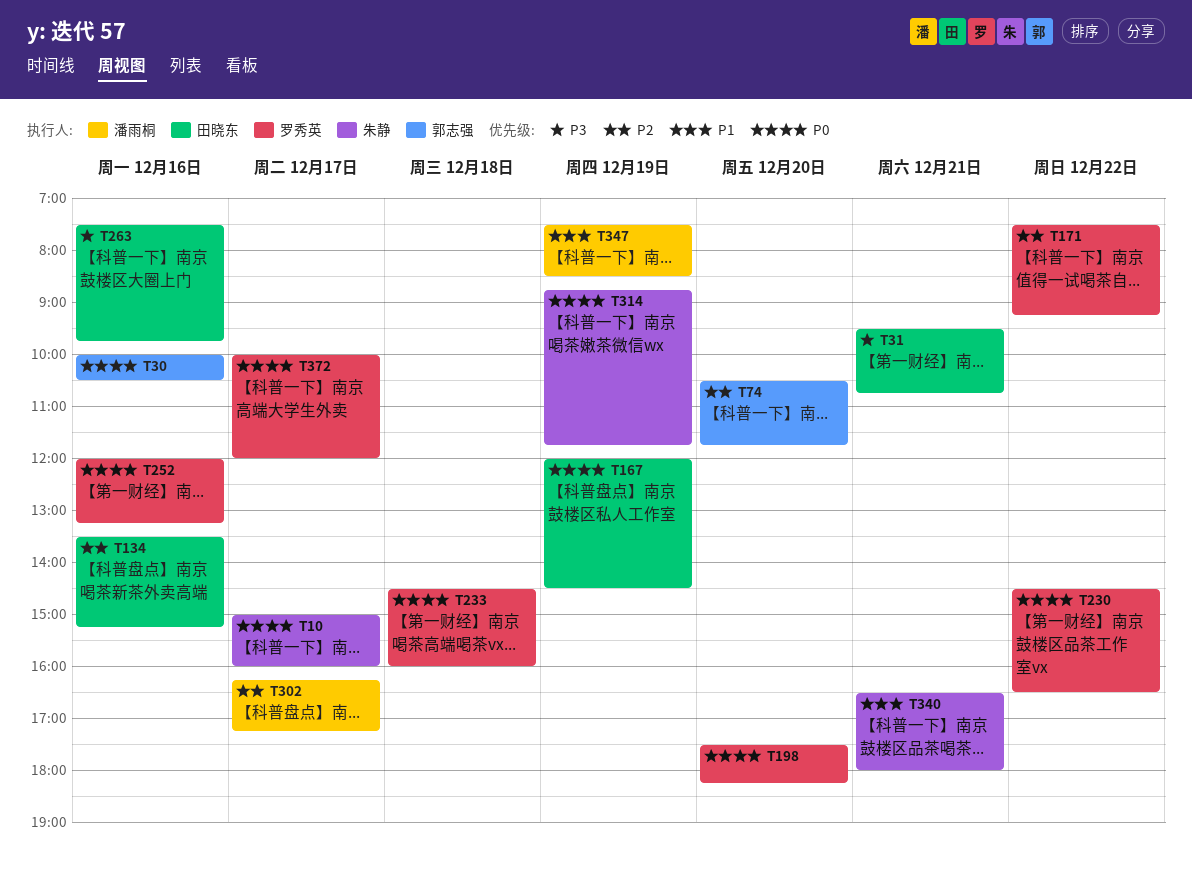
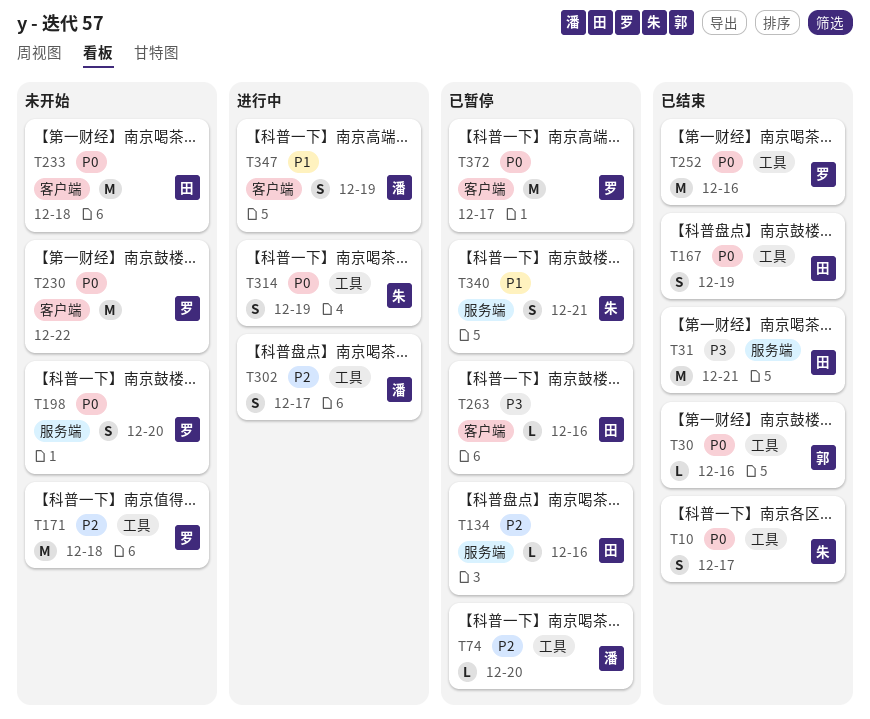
T74, owner: 郭志强 -> 潘雨桐
T171, day: Dec 22 -> Dec 18
T233, owner: 罗秀英 -> 田晓东

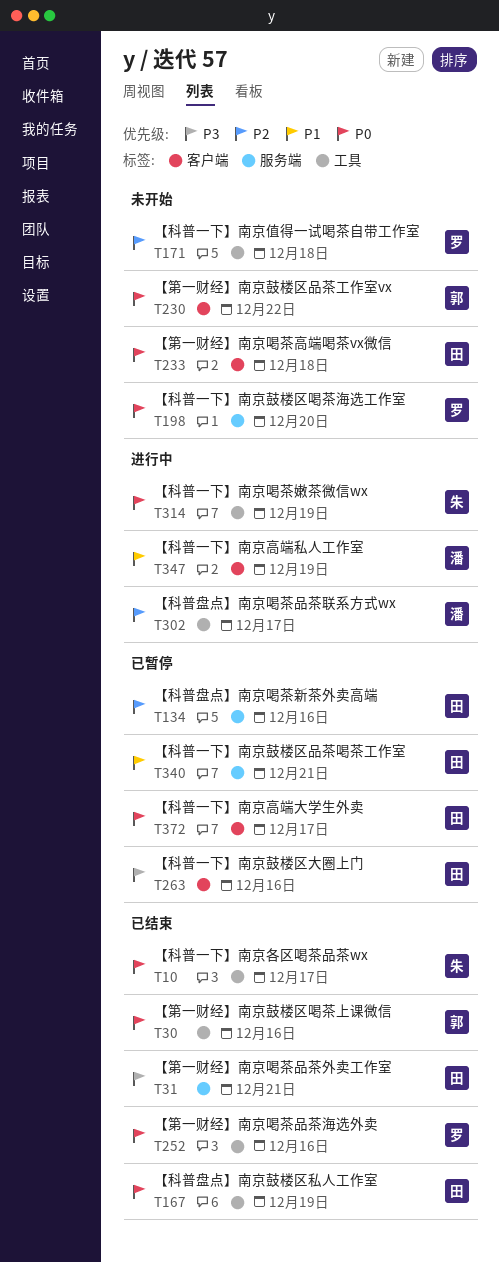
T74: present -> none
T230, owner: 罗 -> 郭
T340, owner: 朱 -> 田
T372, owner: 罗 -> 田

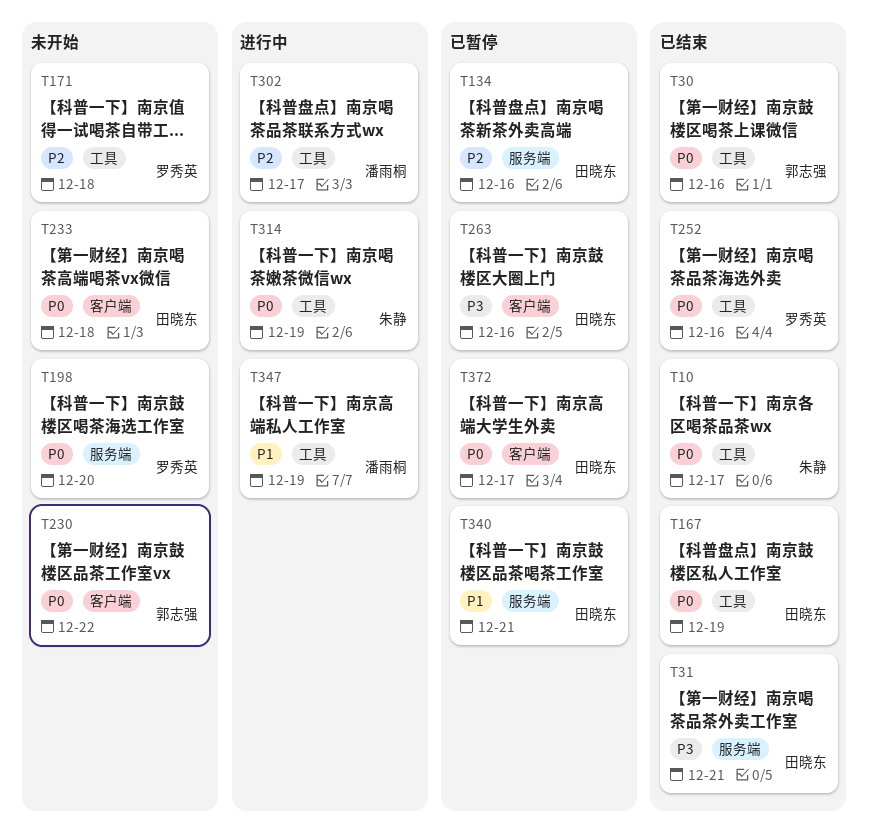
T347, label: 客户端 -> 工具

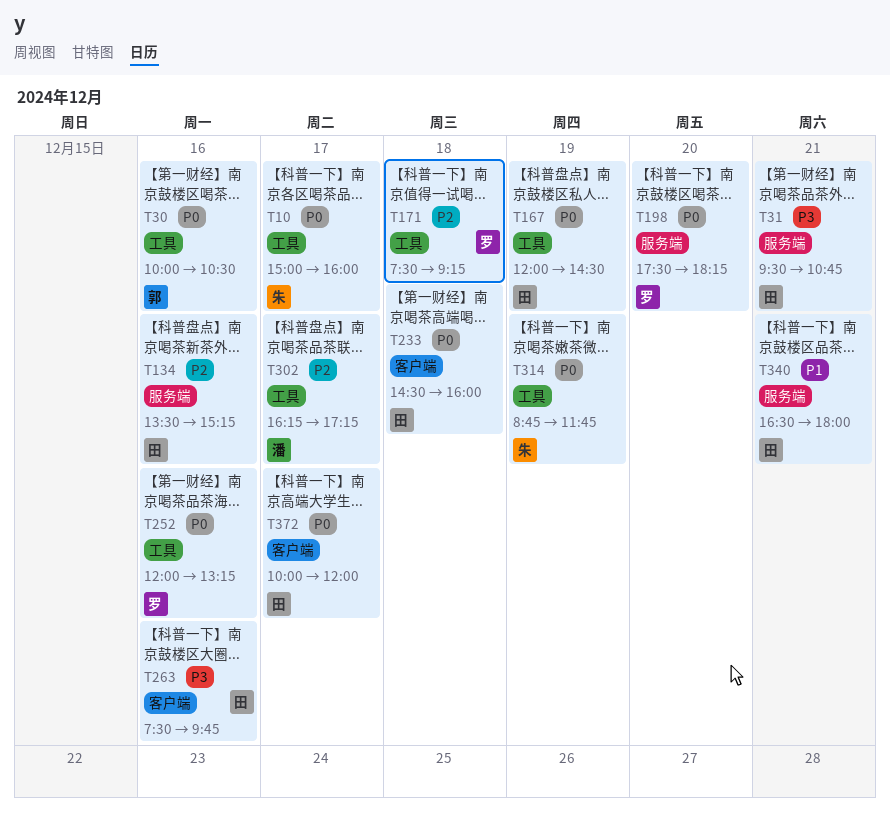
T230: present -> none
T347: present -> none

